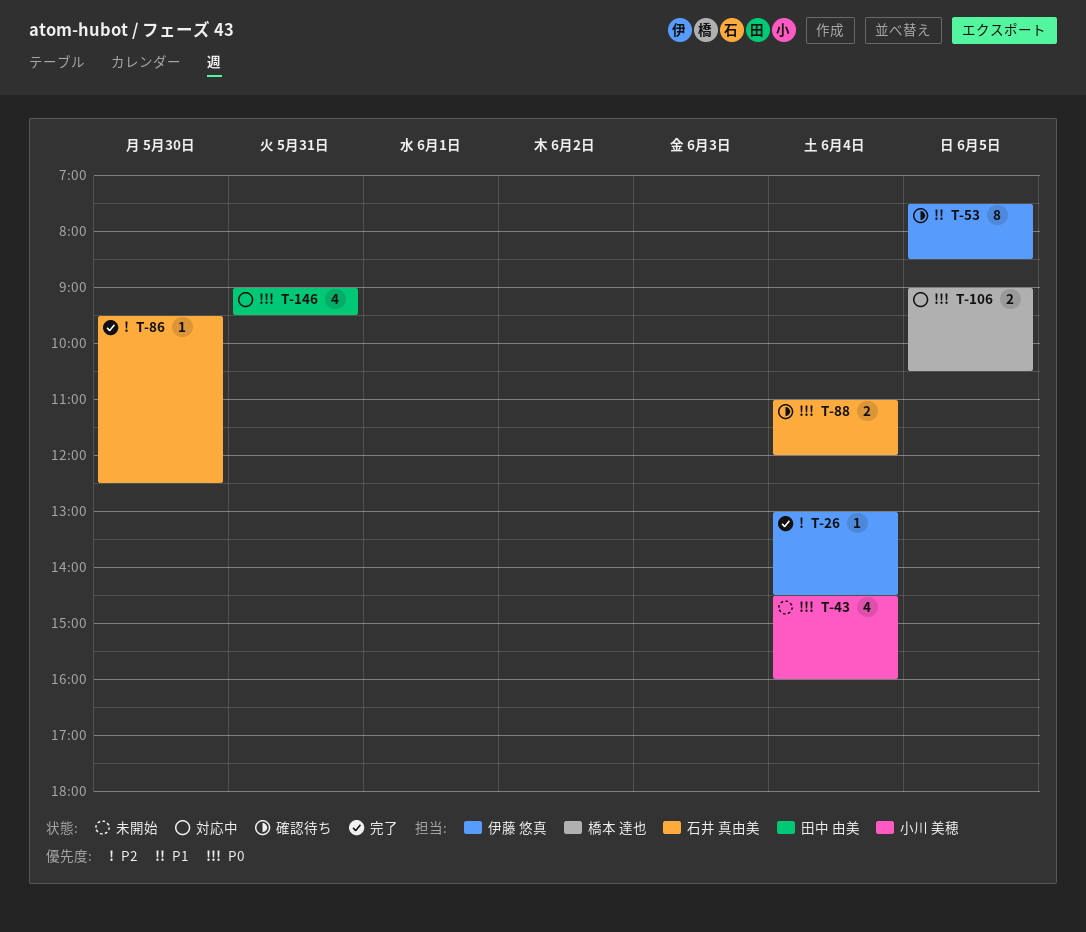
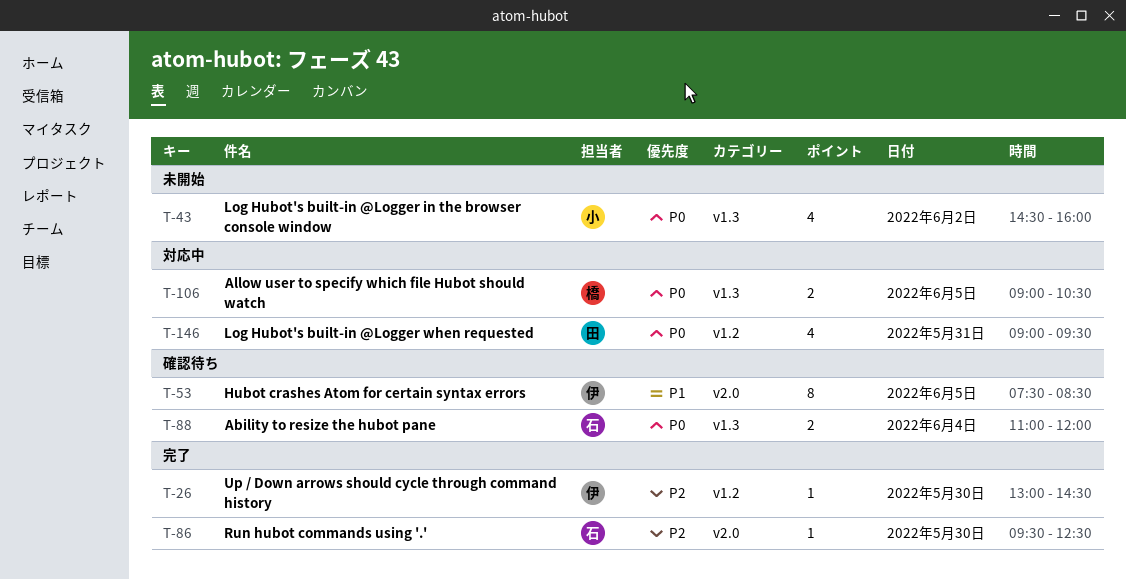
T-26, day: Jun 4 -> May 30
T-43, day: Jun 4 -> Jun 2

